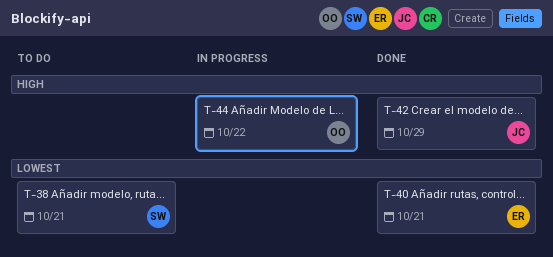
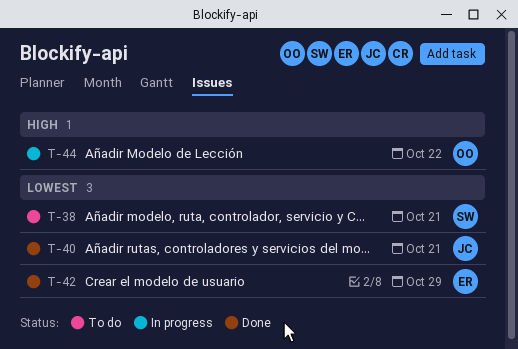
T-40, owner: ER -> JC
T-42, owner: JC -> ER
T-42, priority: High -> Lowest

